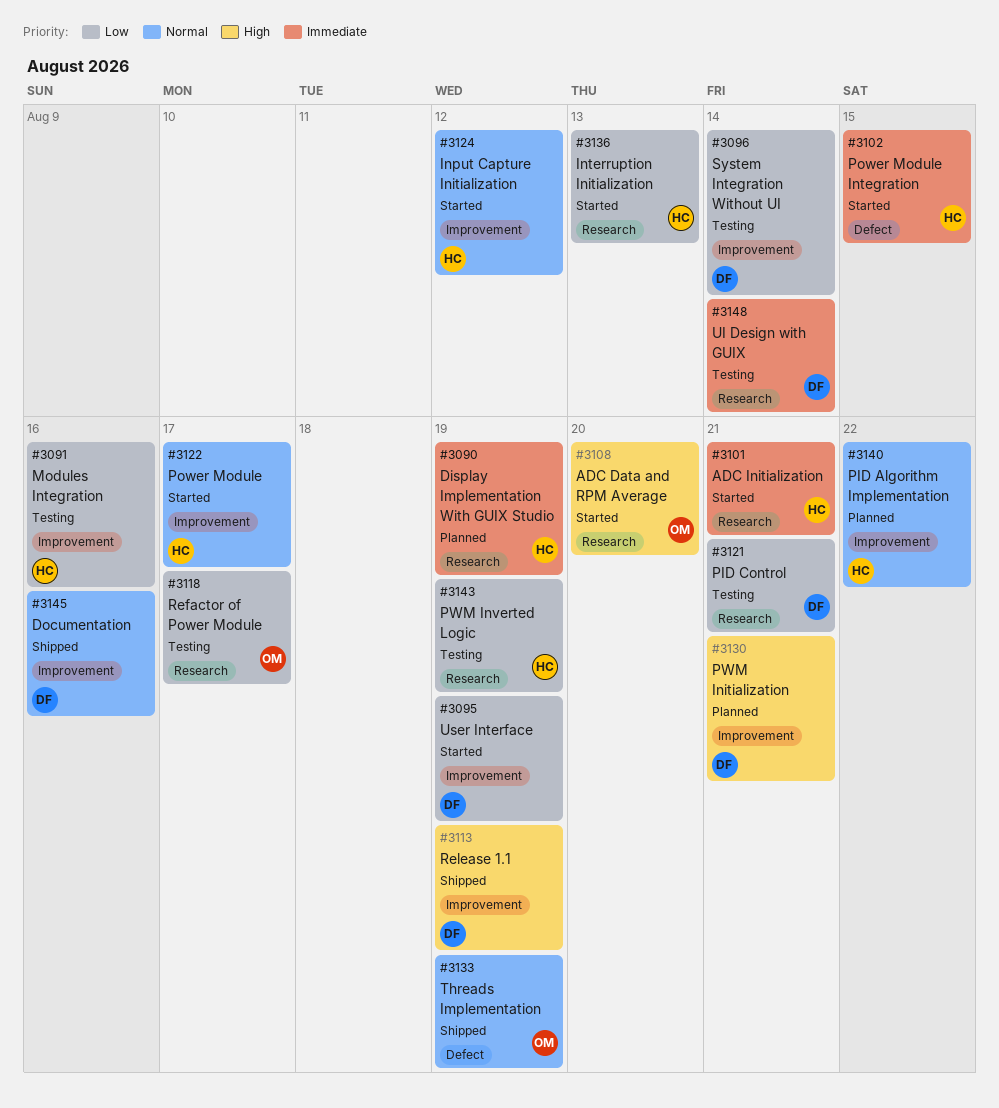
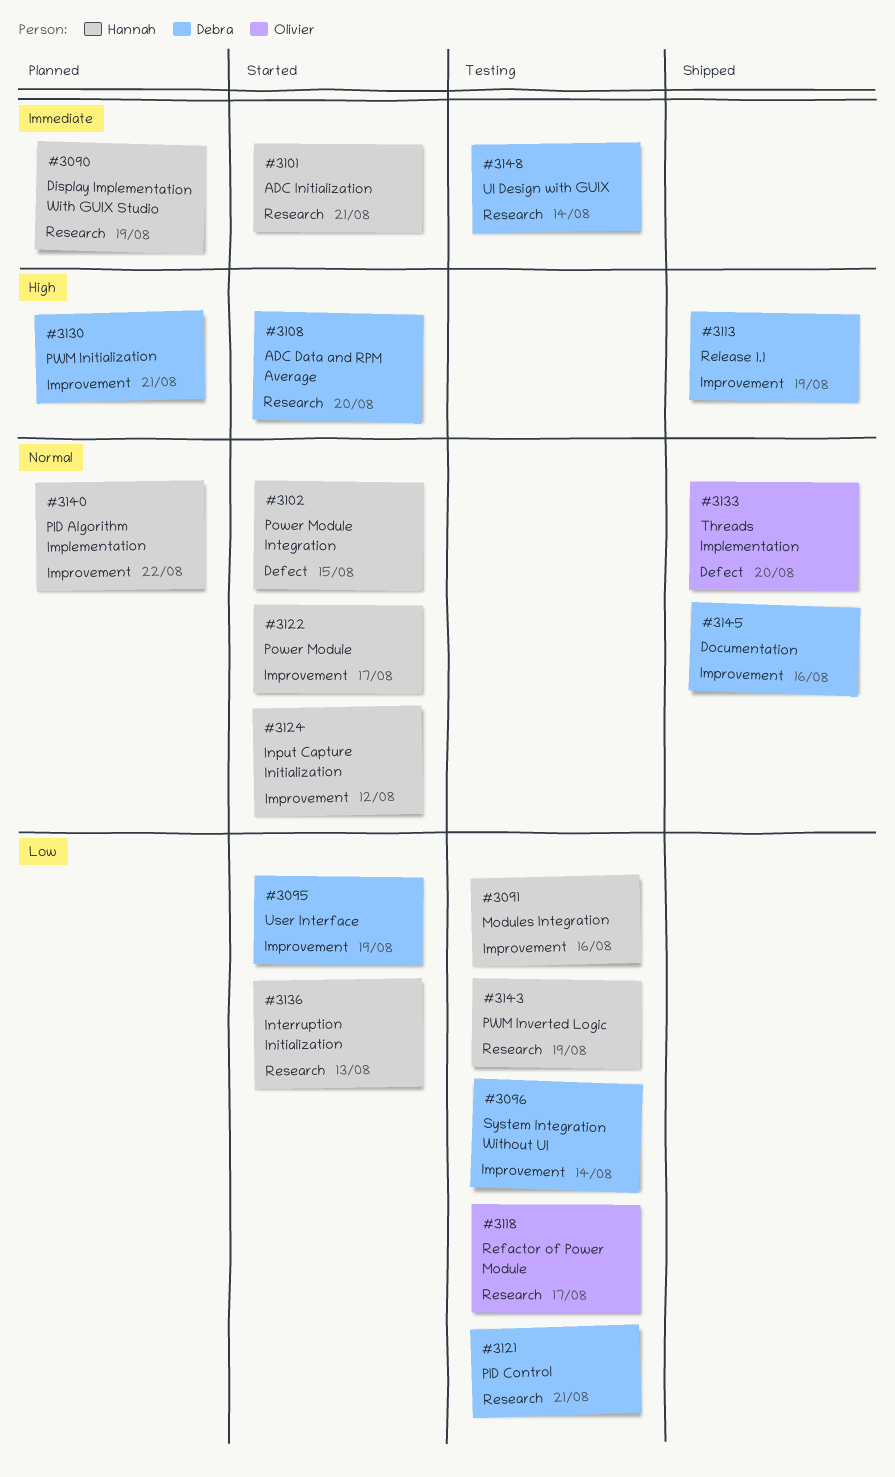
#3102, priority: Immediate -> Normal
#3108, owner: Olivier -> Debra
#3133, due: Aug 19 -> Aug 20

